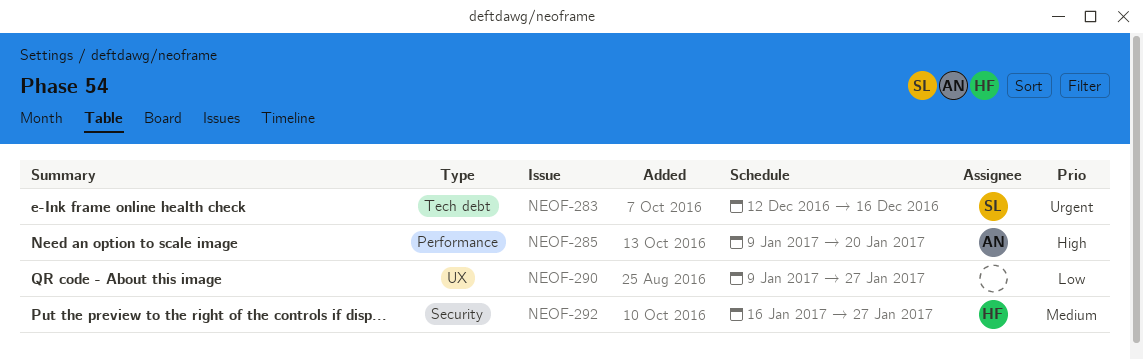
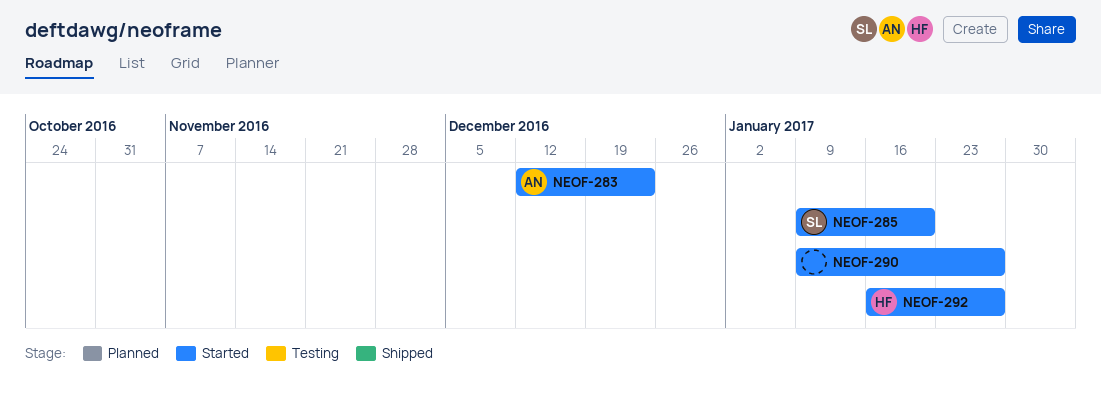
NEOF-283, owner: SL -> AN
NEOF-283, due: Dec 16 -> Dec 23
NEOF-285, owner: AN -> SL

